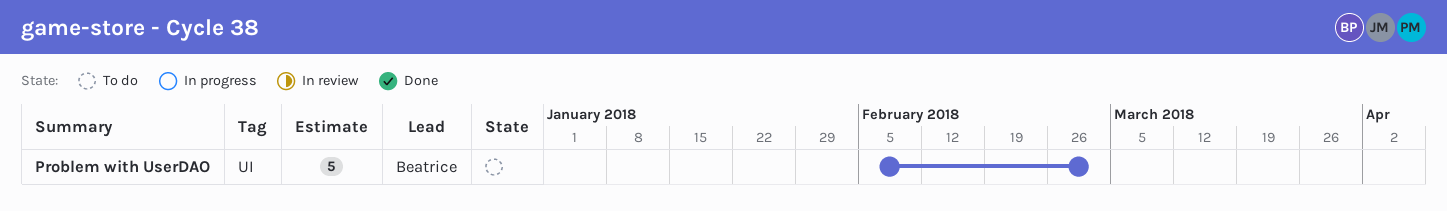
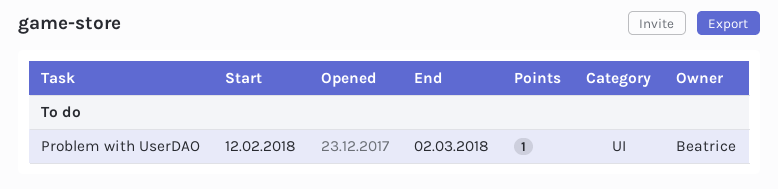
Problem with UserDAO, estimate: 5 -> 1
Problem with UserDAO, start: Feb 5 -> Feb 12

